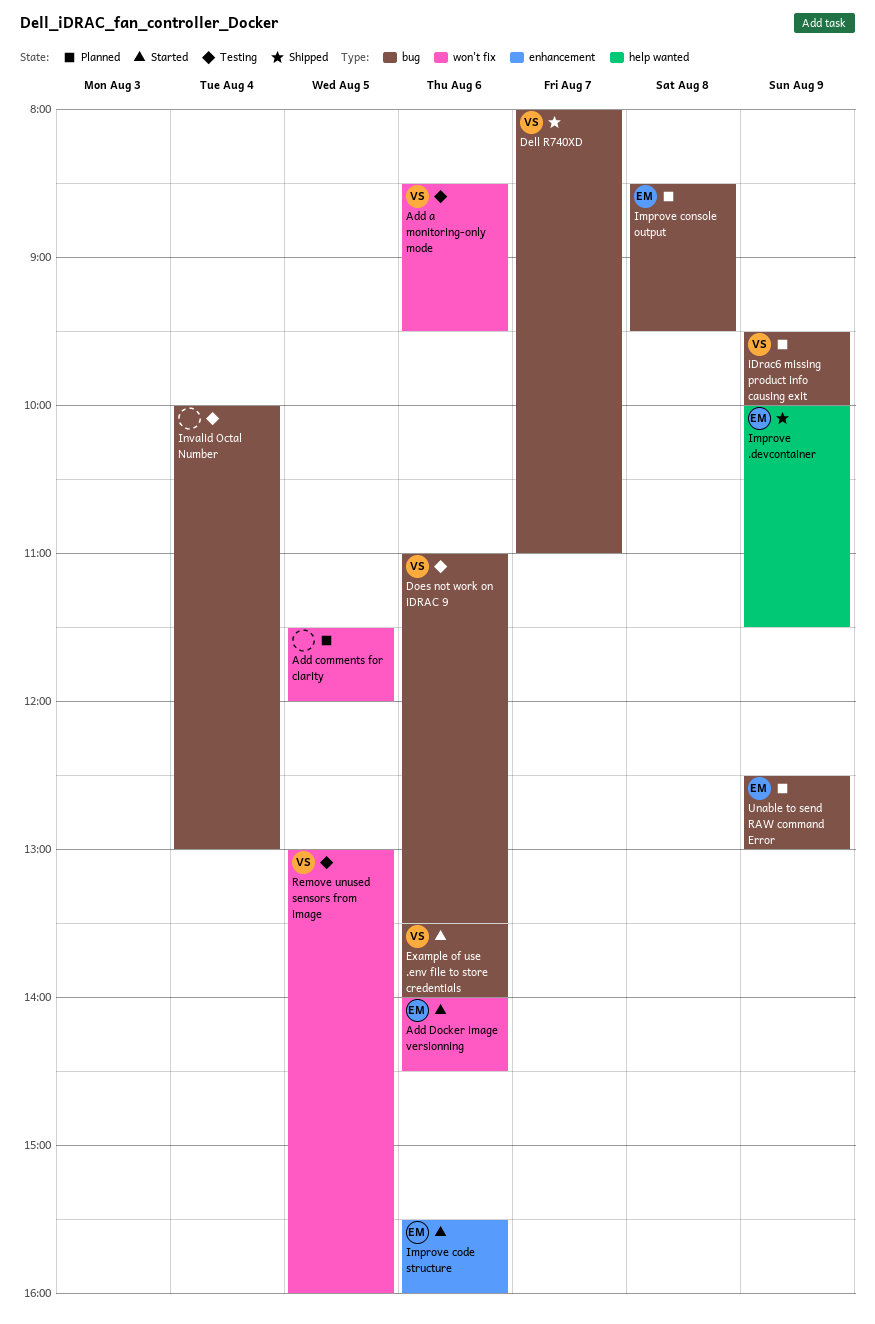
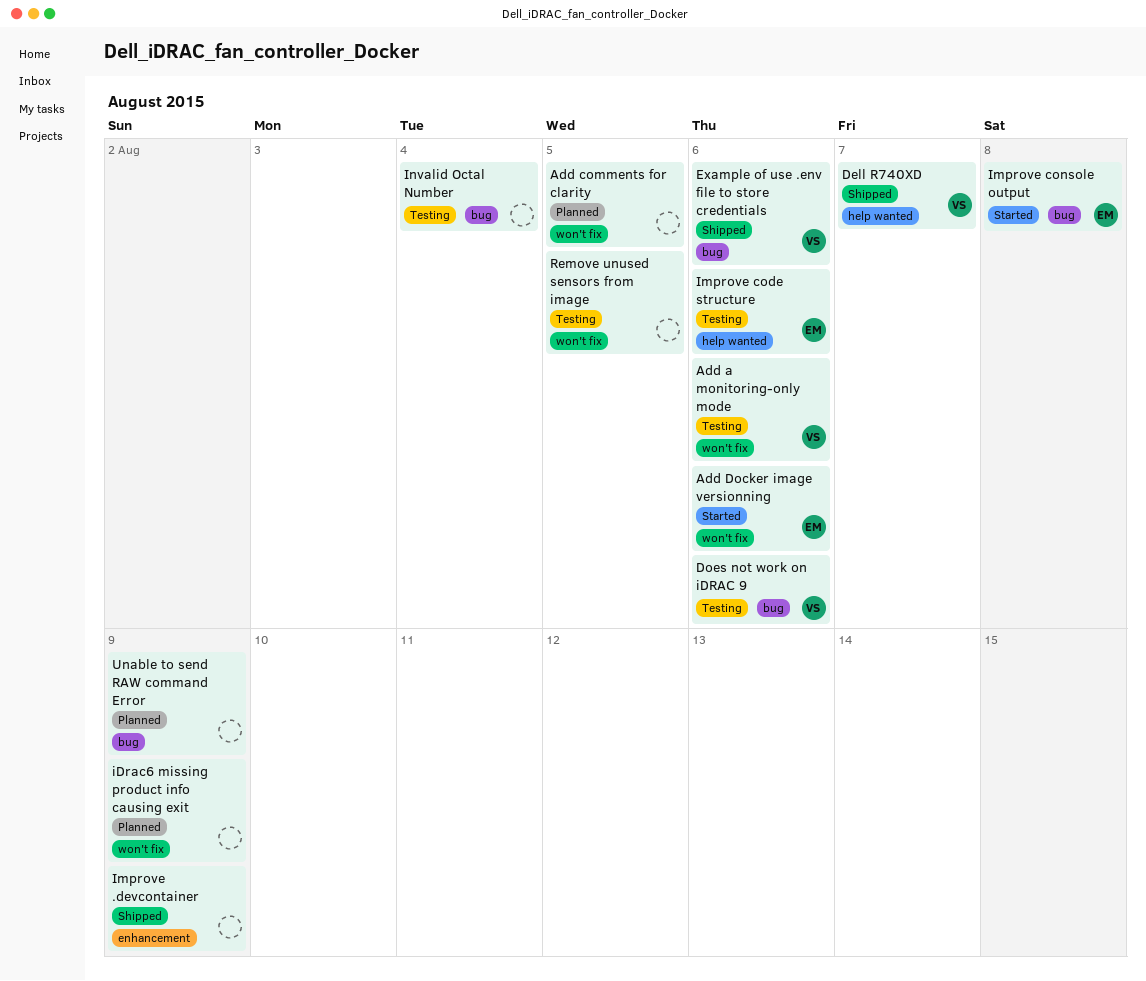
Dell R740XD, label: bug -> help wanted
Example of use .env file to store credentials, status: Started -> Shipped
iDrac6 missing product info causing exit, owner: VS -> none
iDrac6 missing product info causing exit, label: bug -> won't fix
Improve .devcontainer, owner: EM -> none
Improve .devcontainer, label: help wanted -> enhancement
Improve code structure, status: Started -> Testing
Improve code structure, label: enhancement -> help wanted
Improve console output, status: Planned -> Started
Remove unused sensors from image, owner: VS -> none
Unable to send RAW command Error, owner: EM -> none

